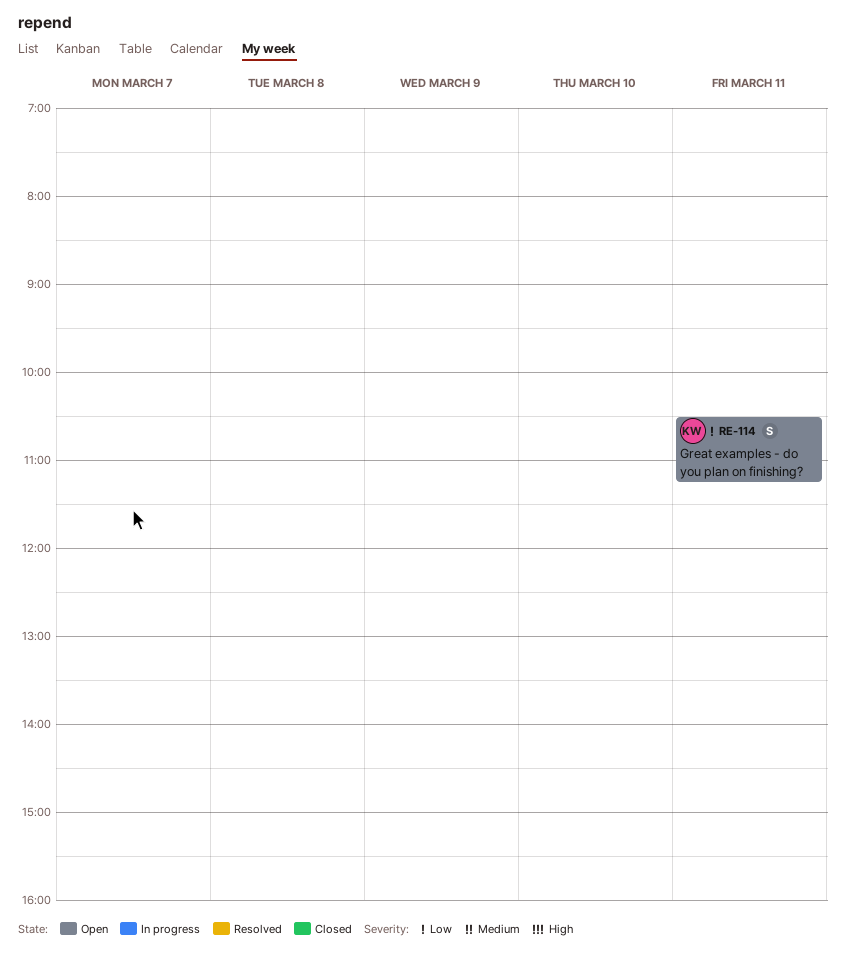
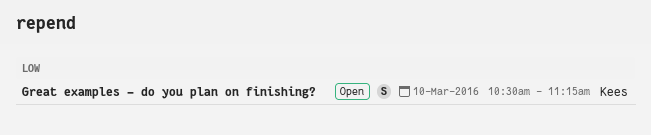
Great examples - do you plan on finishing?, day: Mar 11 -> Mar 10

